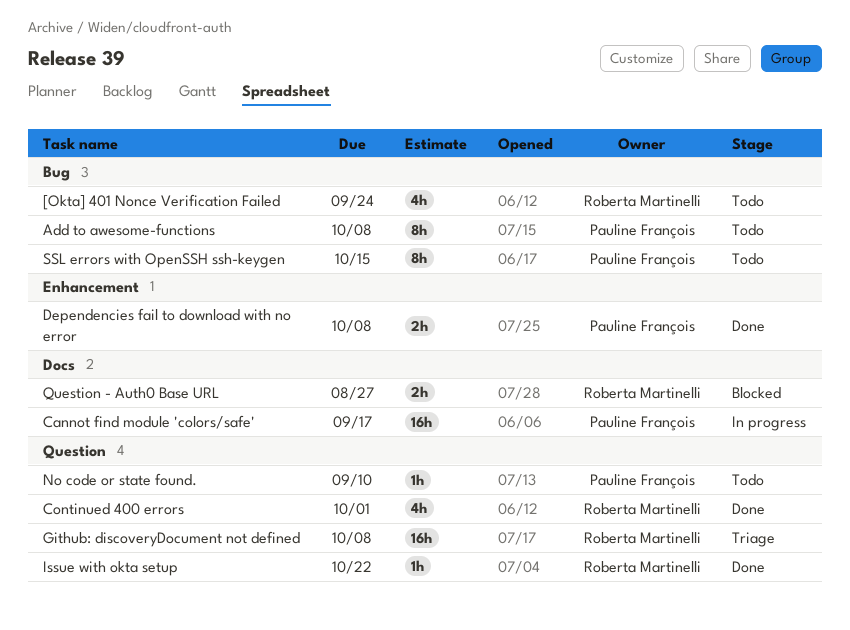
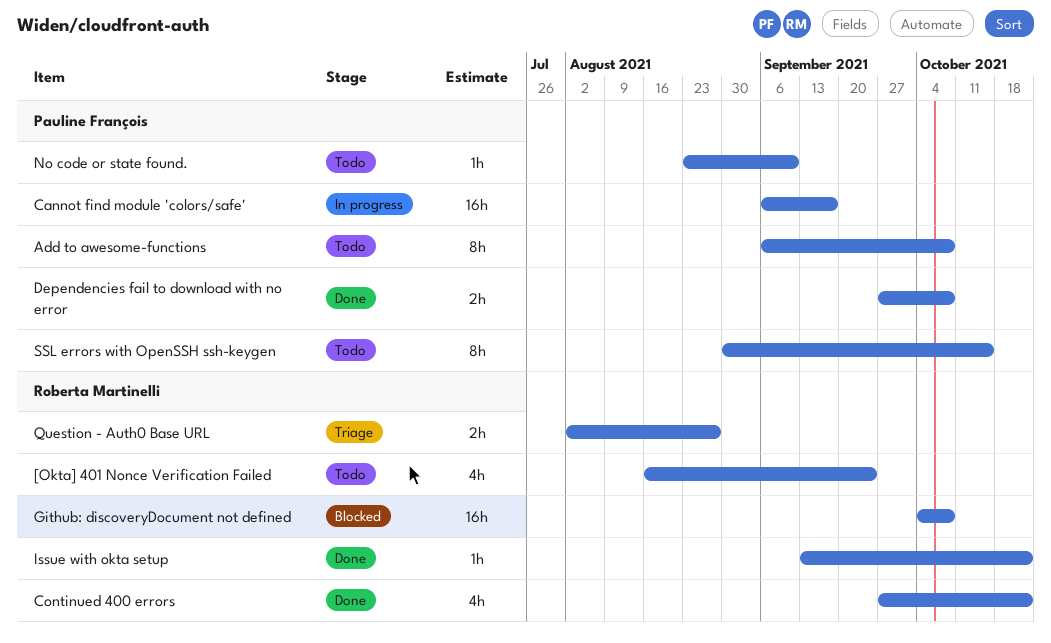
Continued 400 errors, due: Oct 1 -> Oct 22
Github: discoveryDocument not defined, status: Triage -> Blocked
Question - Auth0 Base URL, status: Blocked -> Triage

